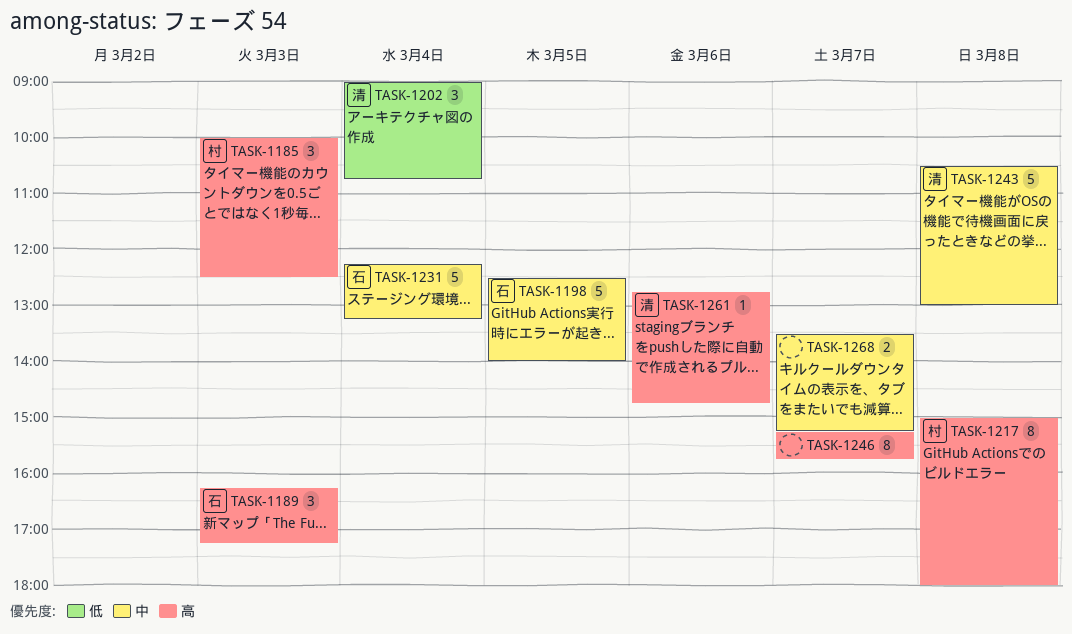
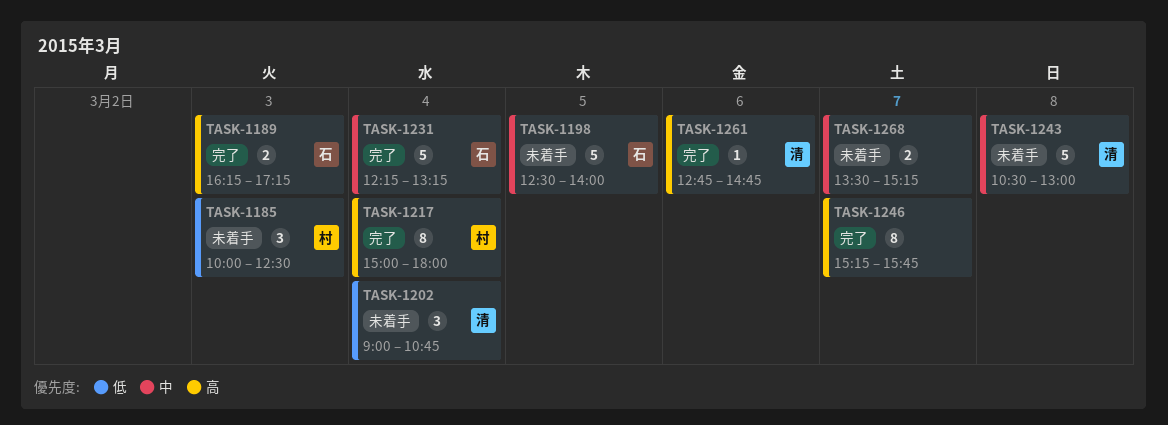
TASK-1185, priority: 高 -> 低
TASK-1189, estimate: 3 -> 2
TASK-1217, day: Mar 8 -> Mar 4

